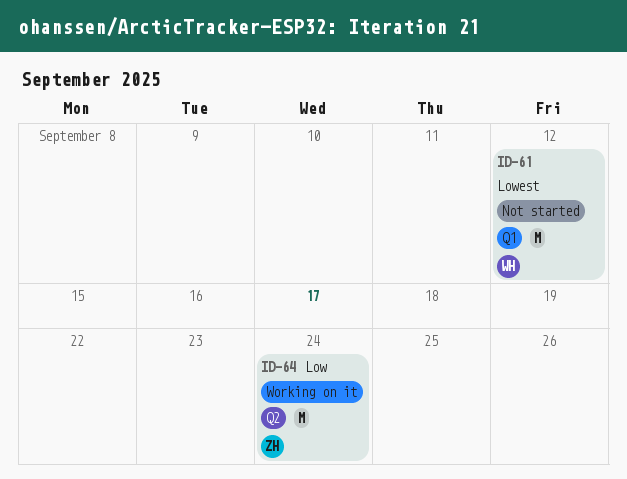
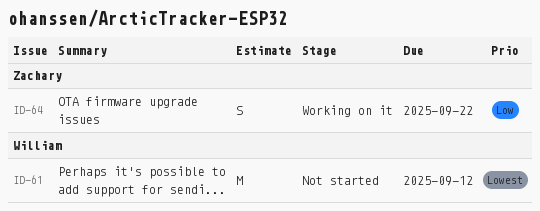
ID-64, estimate: M -> S
ID-64, due: Sep 24 -> Sep 22

